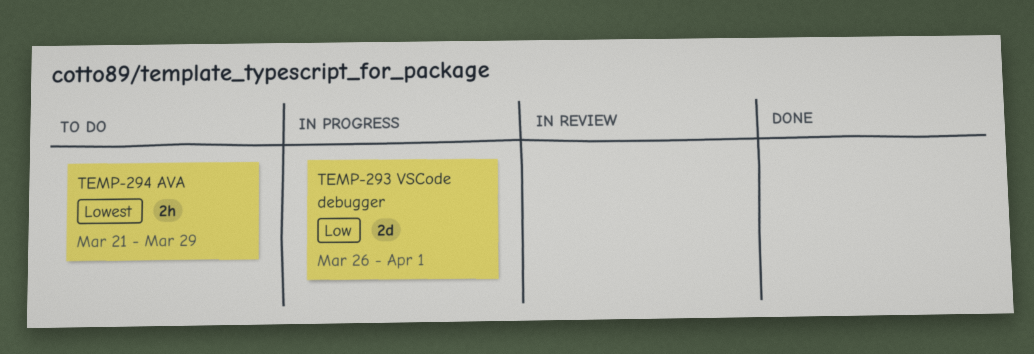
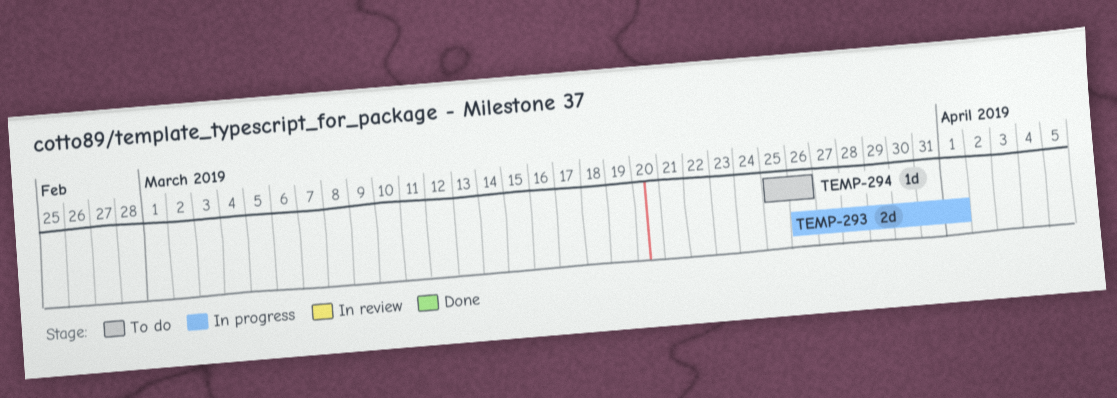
TEMP-294, estimate: 2h -> 1d
TEMP-294, start: Mar 21 -> Mar 25
TEMP-294, due: Mar 29 -> Mar 26

